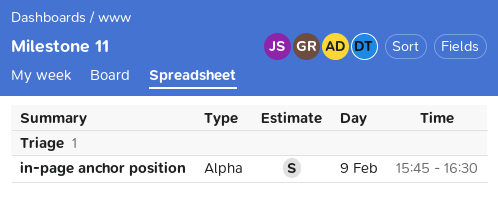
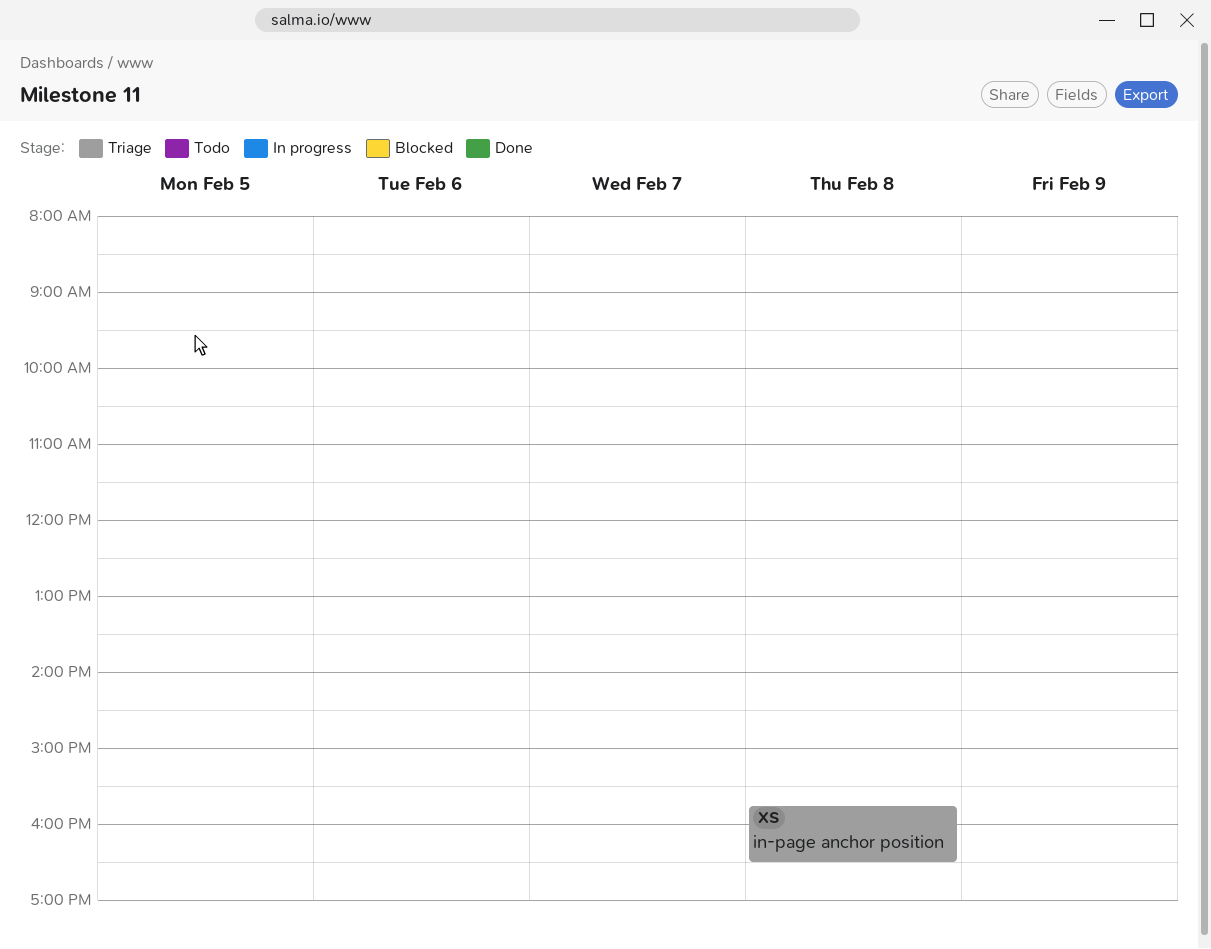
in-page anchor position, estimate: S -> XS
in-page anchor position, day: Feb 9 -> Feb 8

